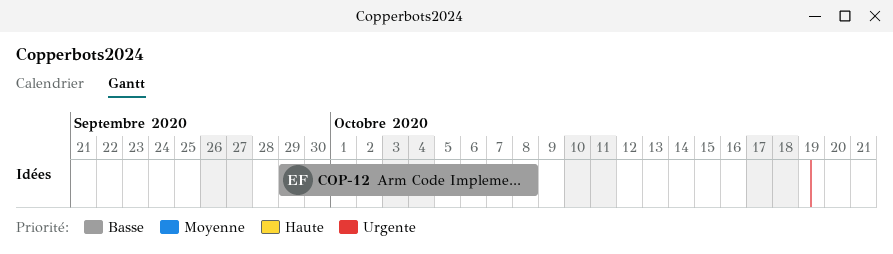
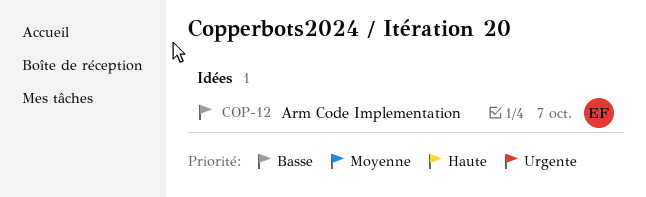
COP-12, due: Oct 8 -> Oct 7

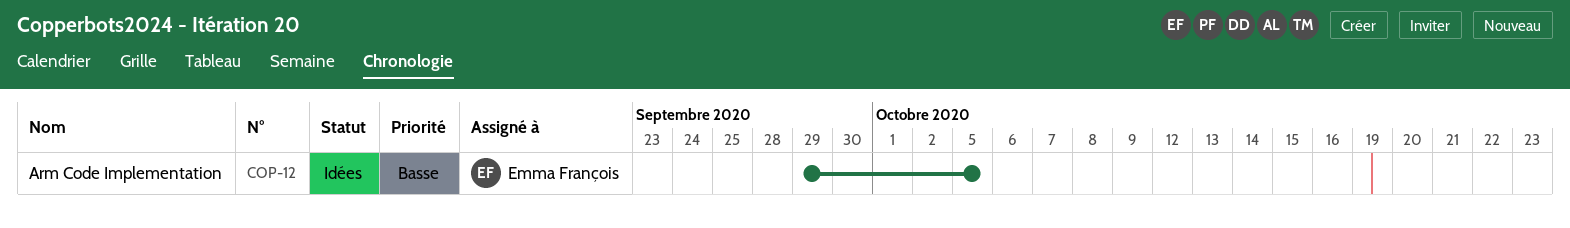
COP-12, due: Oct 7 -> Oct 5

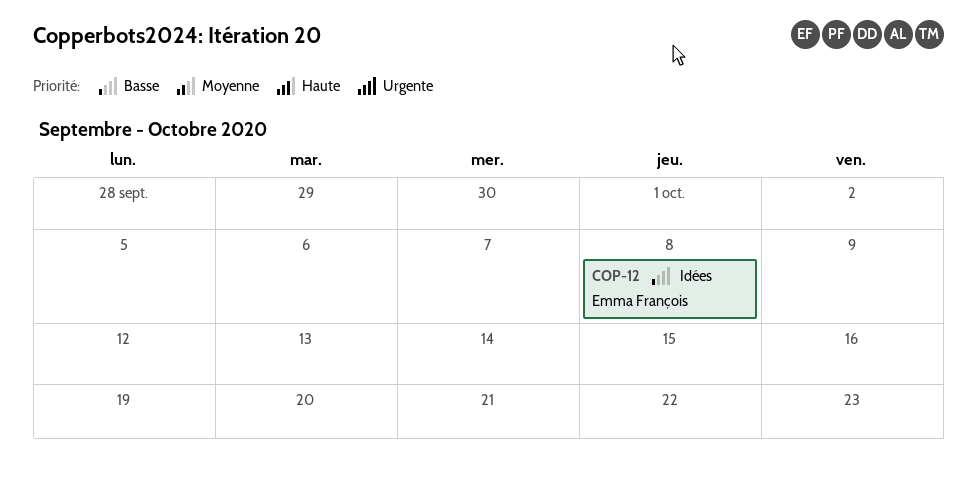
COP-12, due: Oct 5 -> Oct 8

